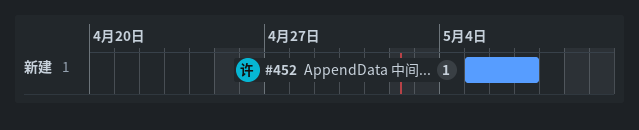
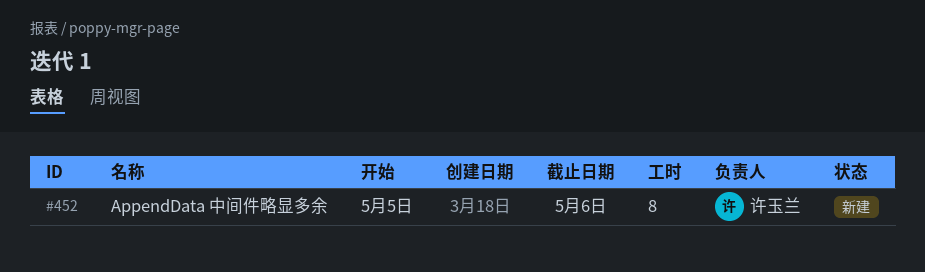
#452, estimate: 1 -> 8
#452, due: May 7 -> May 6

